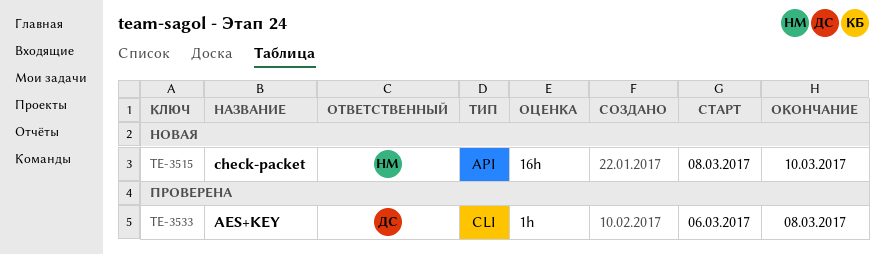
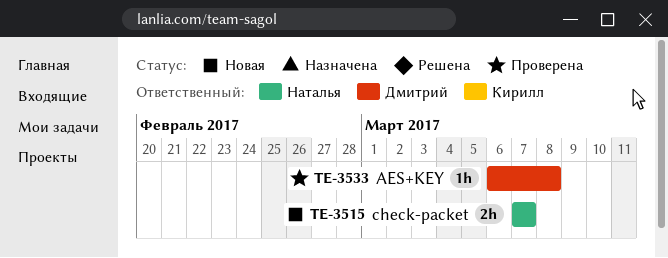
TE-3515, estimate: 16h -> 2h
TE-3515, start: Mar 8 -> Mar 7
TE-3515, due: Mar 10 -> Mar 7

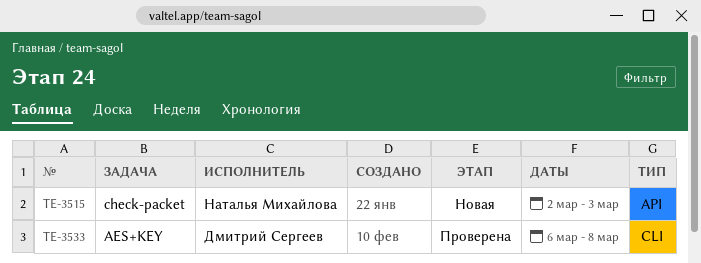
TE-3515, start: Mar 7 -> Mar 2
TE-3515, due: Mar 7 -> Mar 3

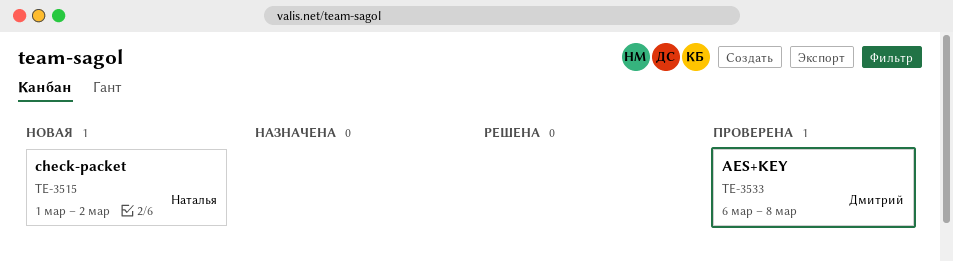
TE-3515, start: Mar 2 -> Mar 1
TE-3515, due: Mar 3 -> Mar 2

